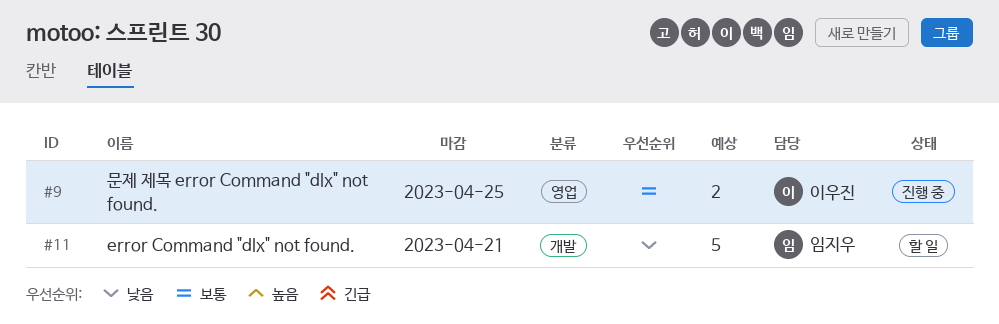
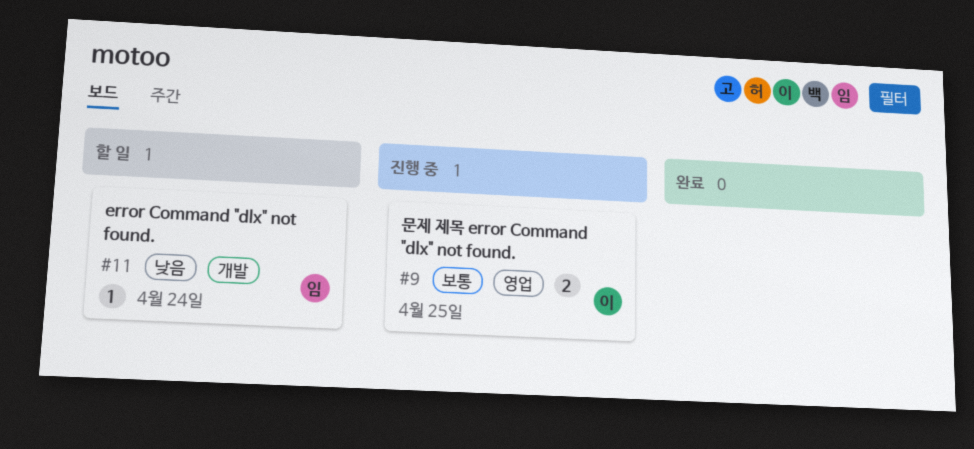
#11, estimate: 5 -> 1
#11, due: Apr 21 -> Apr 24

